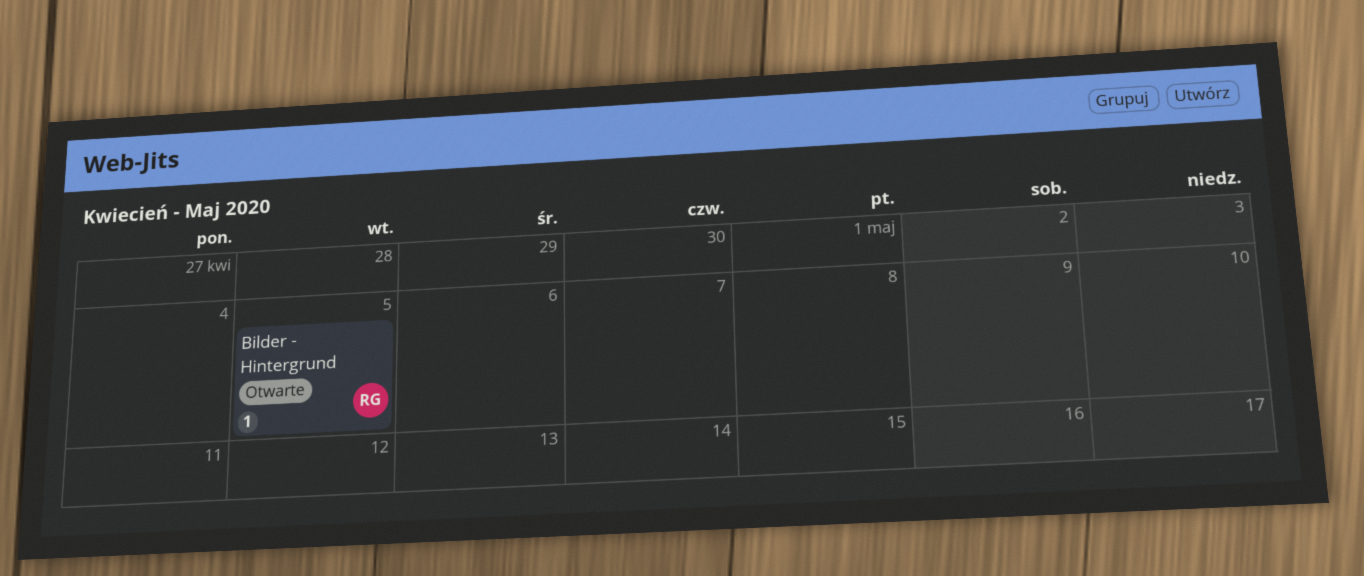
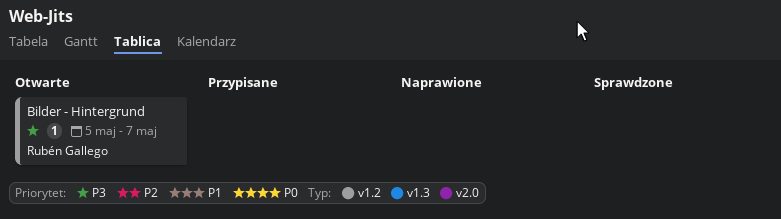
Bilder - Hintergrund, due: May 5 -> May 7

